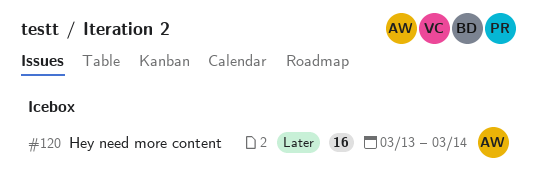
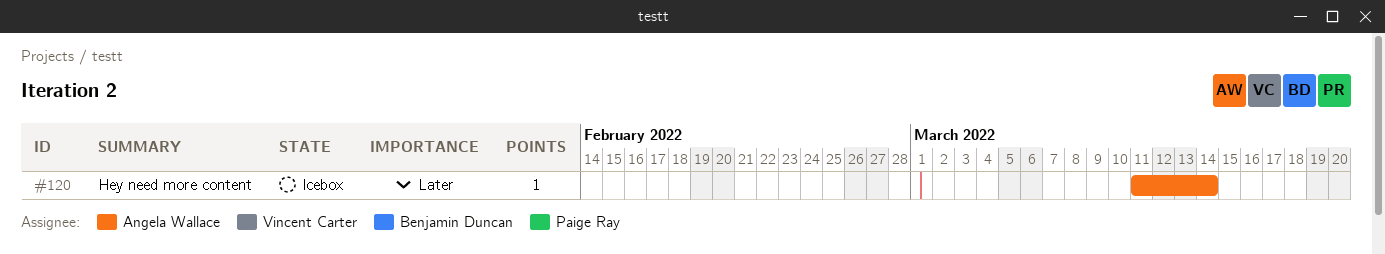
#120, estimate: 16 -> 1
#120, start: Mar 13 -> Mar 11

